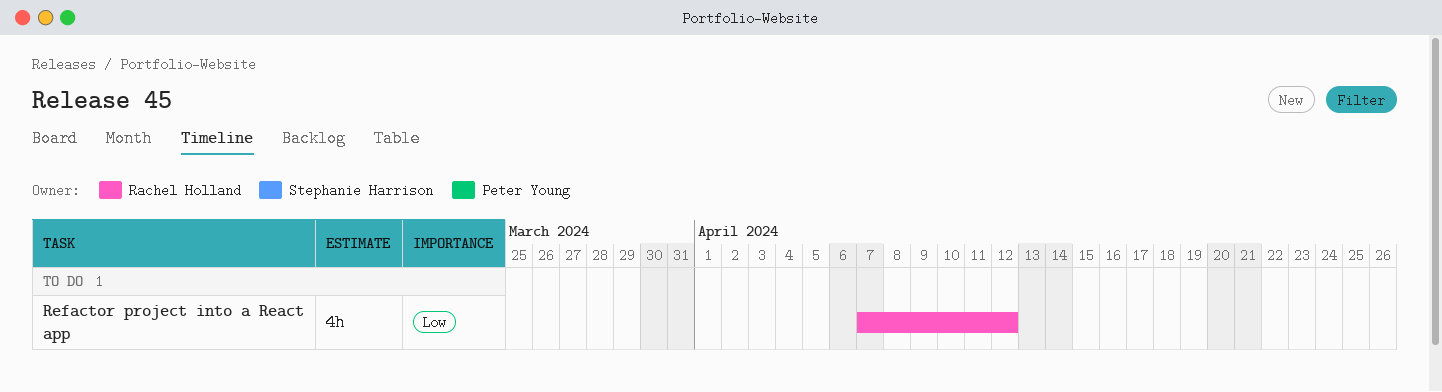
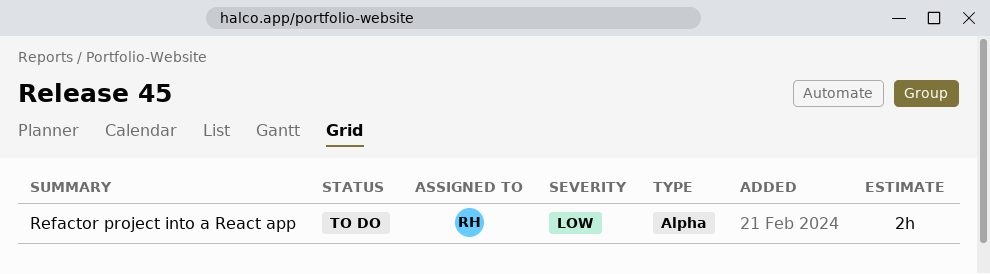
Refactor project into a React app, estimate: 4h -> 2h

